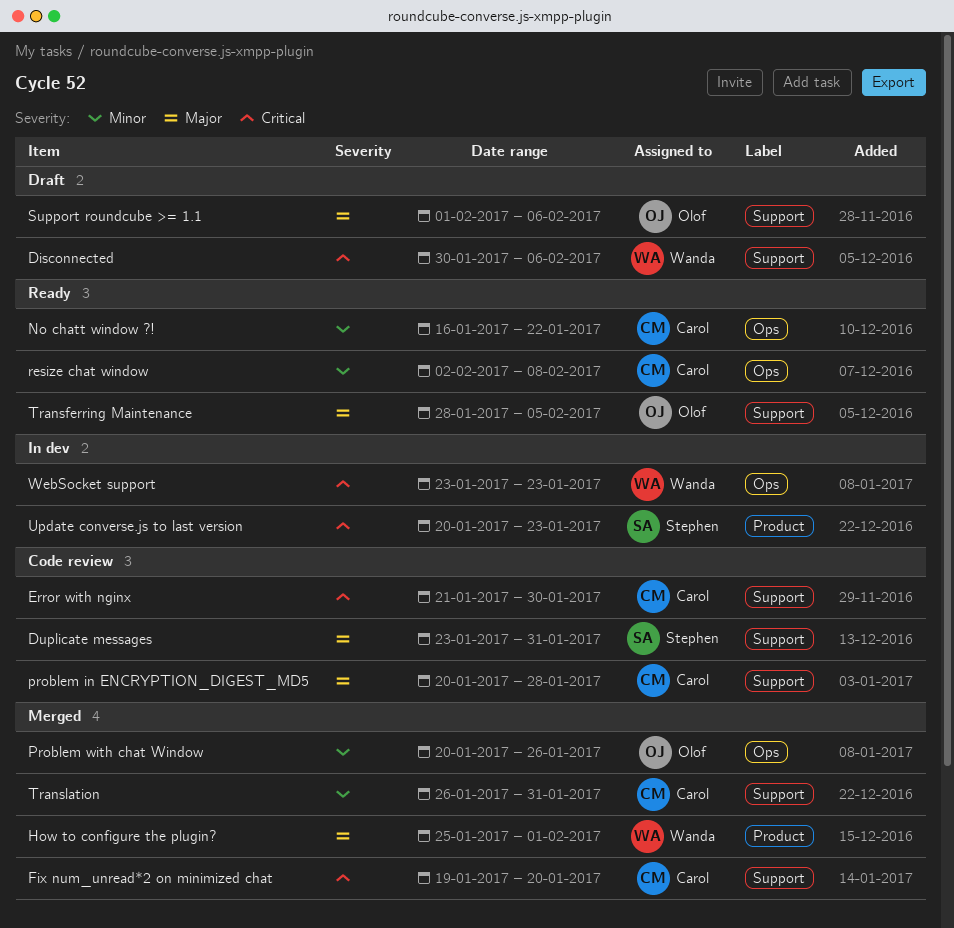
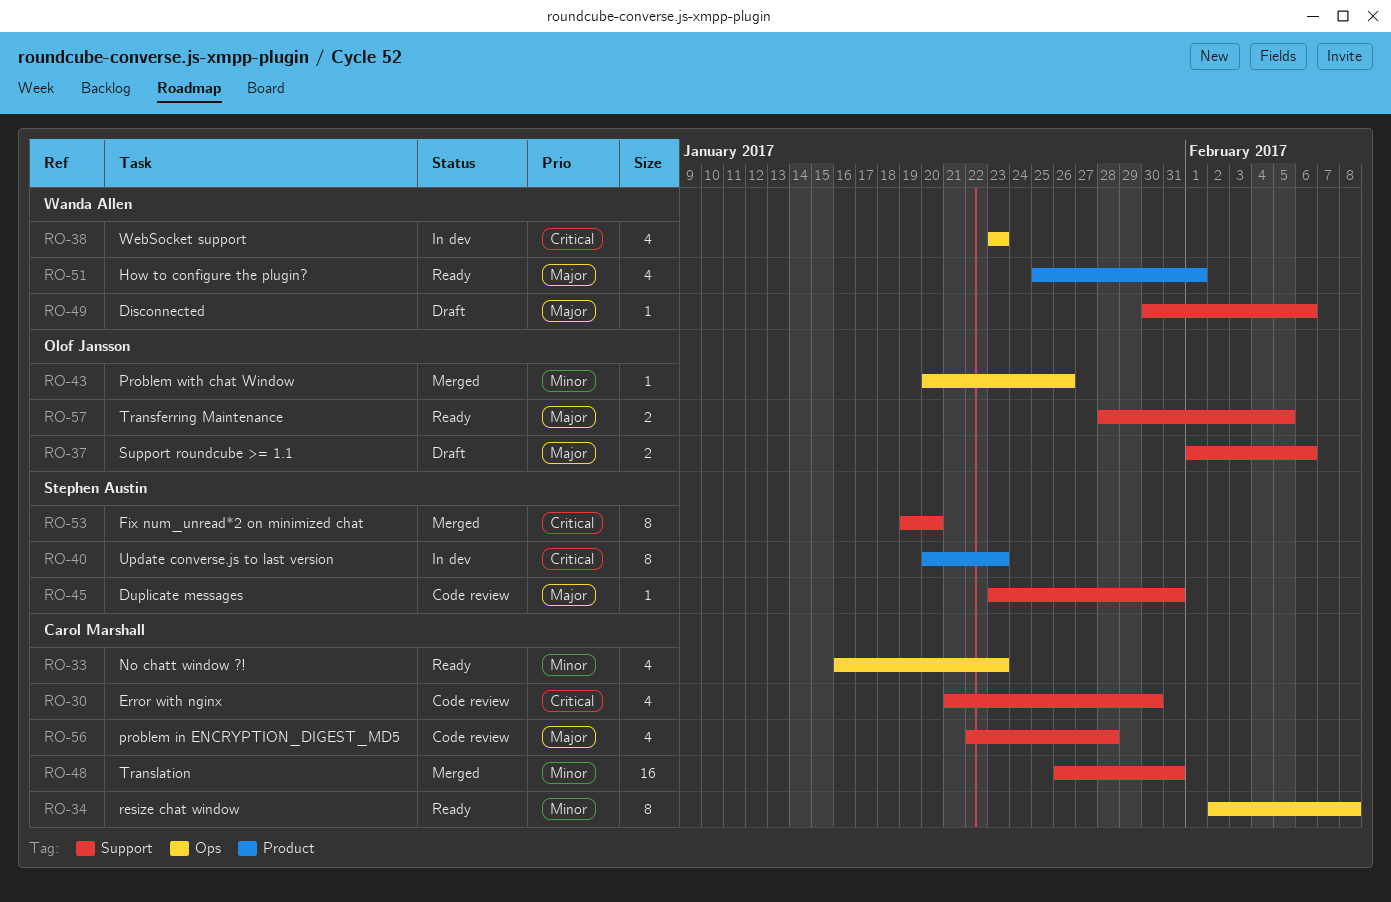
Disconnected, priority: Critical -> Major
Fix num_unread*2 on minimized chat, owner: Carol Marshall -> Stephen Austin
How to configure the plugin?, status: Merged -> Ready
No chatt window ?!, due: Jan 22 -> Jan 23
problem in ENCRYPTION_DIGEST_MD5, start: Jan 20 -> Jan 22

